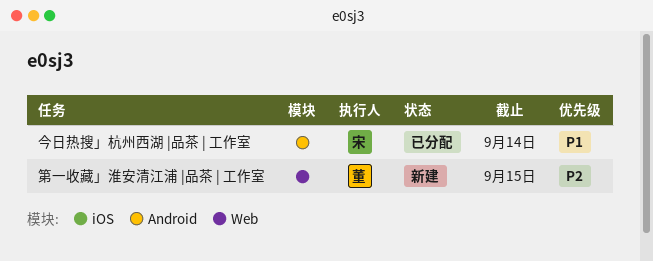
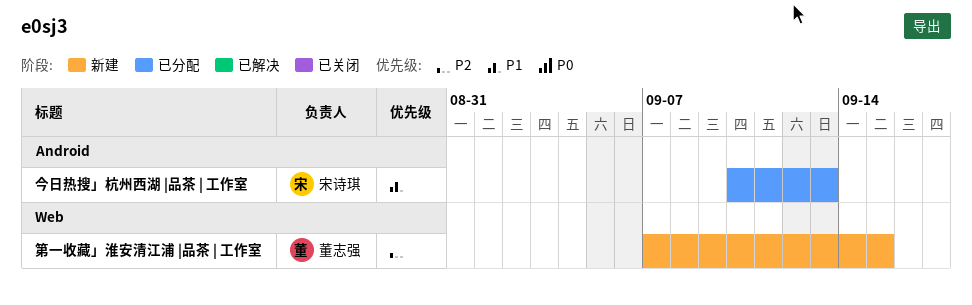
今日热搜」杭州西湖 |品茶 | 工作室, due: Sep 14 -> Sep 13

